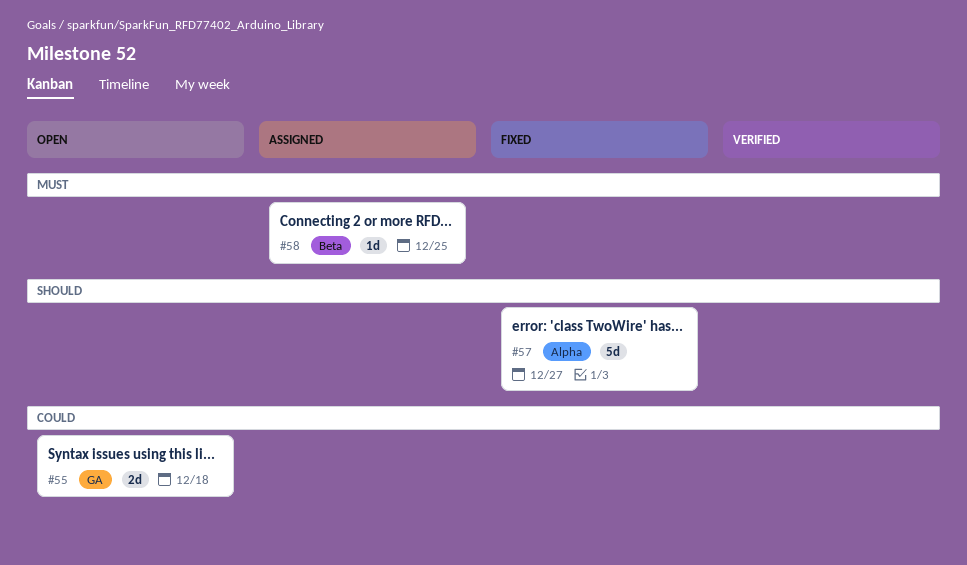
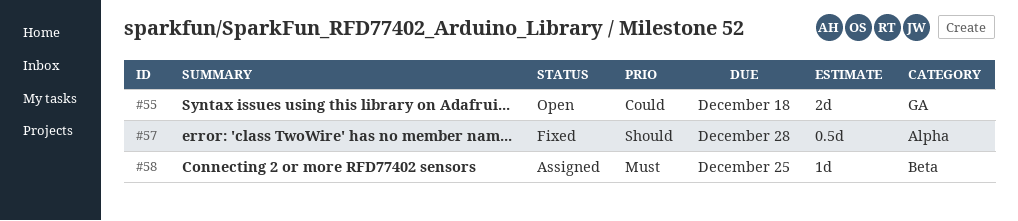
#57, estimate: 5d -> 0.5d
#57, due: Dec 27 -> Dec 28

